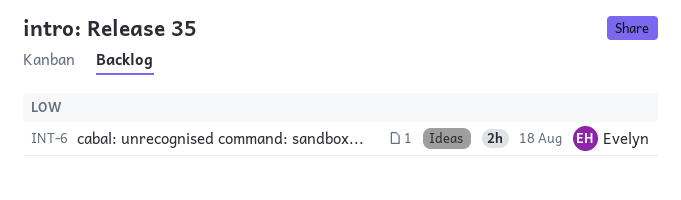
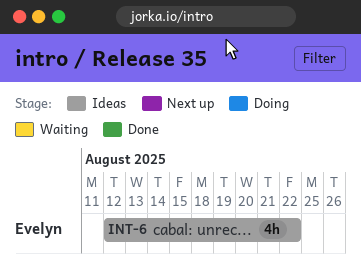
INT-6, estimate: 2h -> 4h
INT-6, due: Aug 18 -> Aug 22

